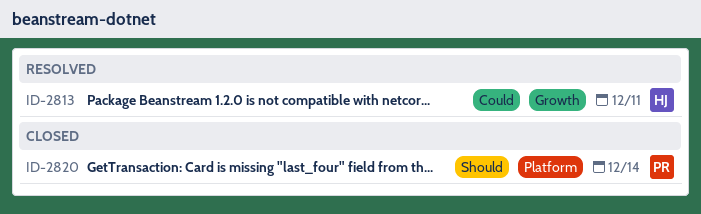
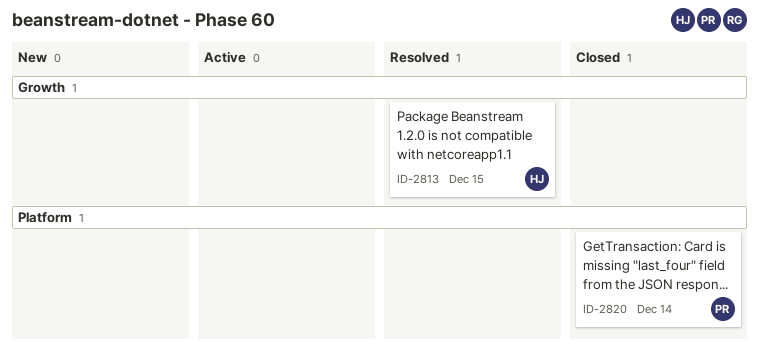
ID-2813, due: Dec 11 -> Dec 15

